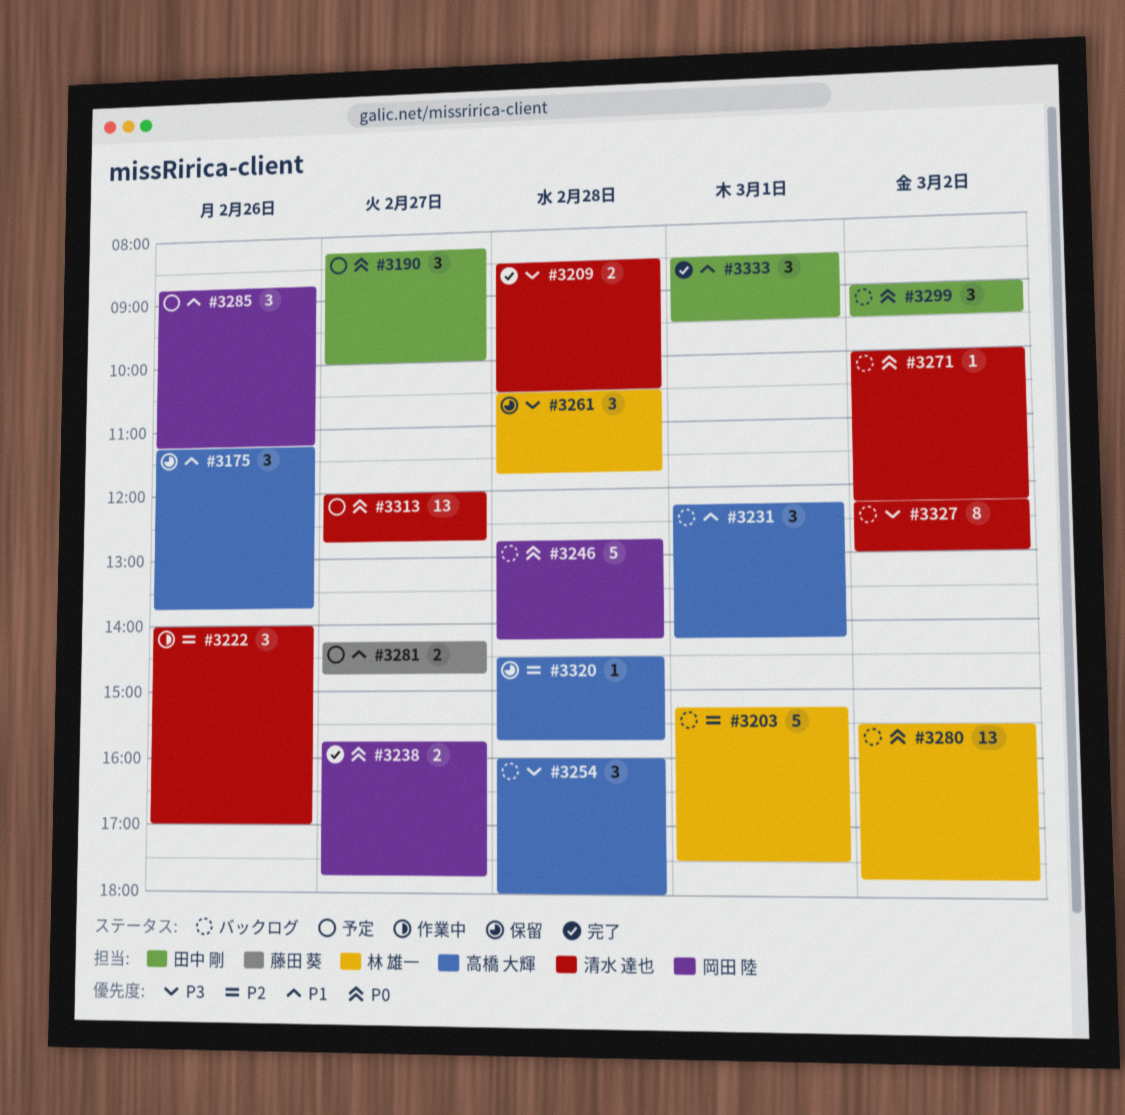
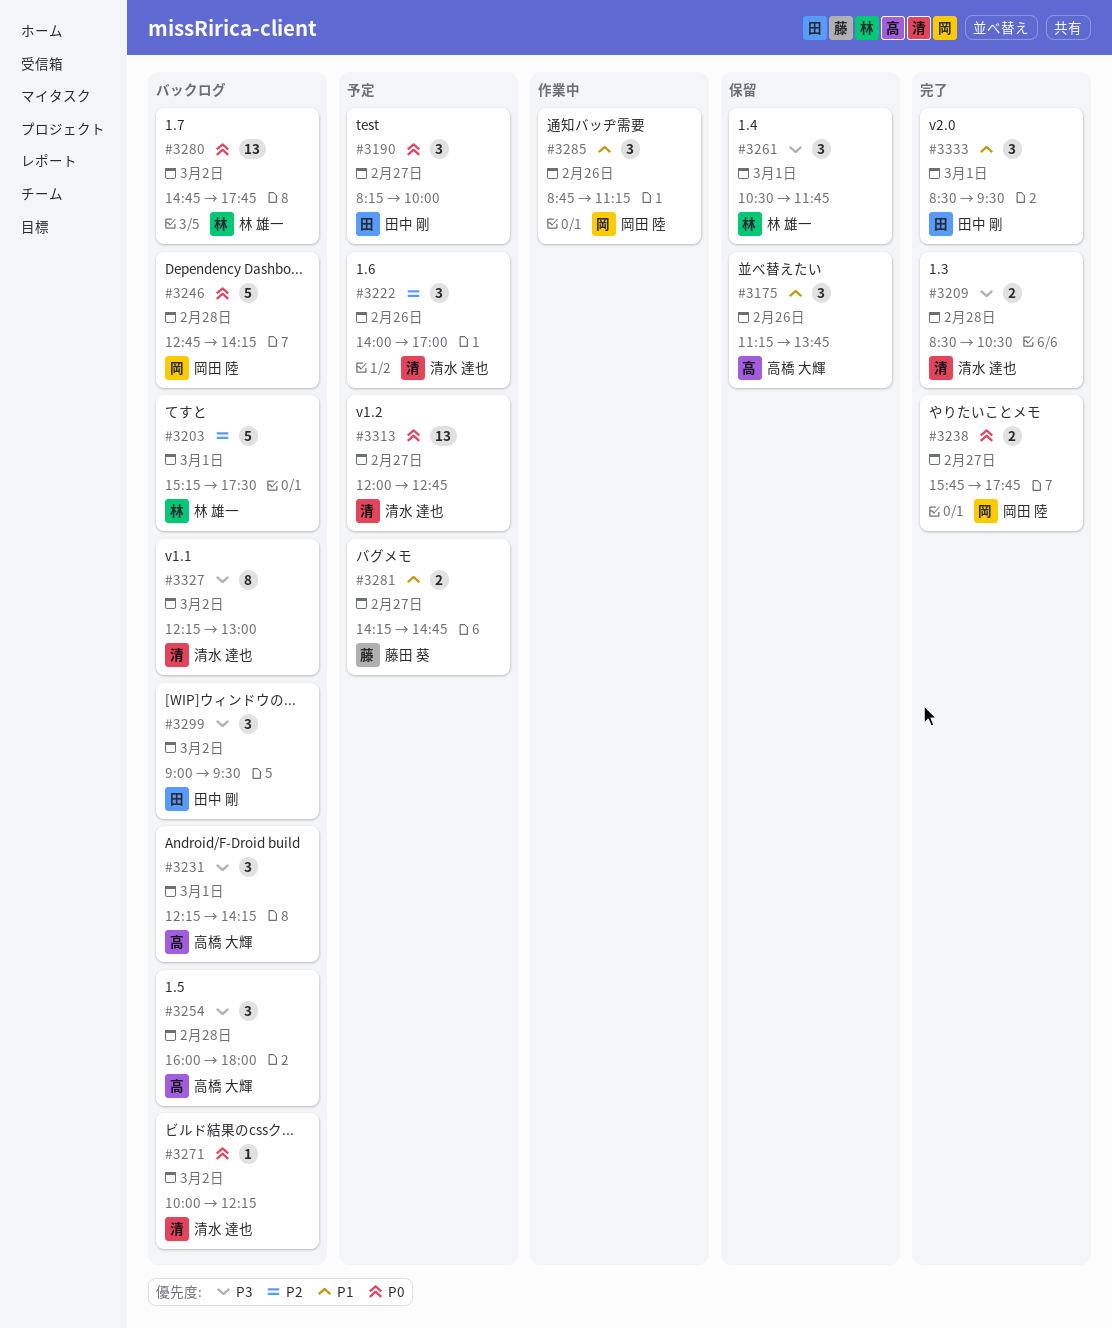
#3222, status: 作業中 -> 予定
#3231, priority: P1 -> P3
#3261, day: Feb 28 -> Mar 1
#3280, begins: 15:30 -> 14:45
#3285, status: 予定 -> 作業中
#3299, priority: P0 -> P3
#3320: present -> none

